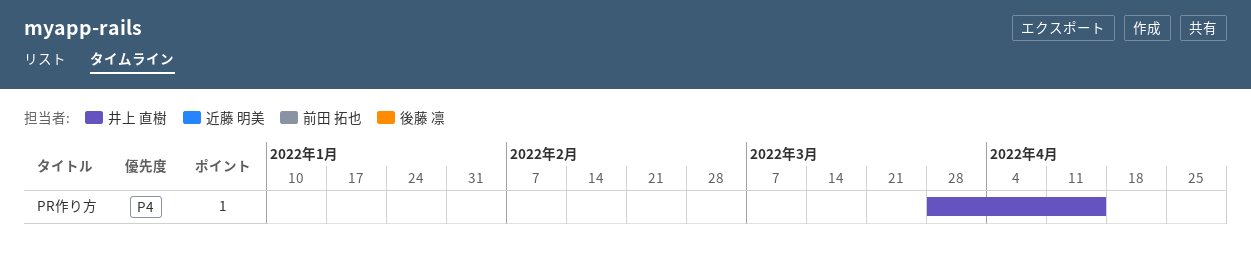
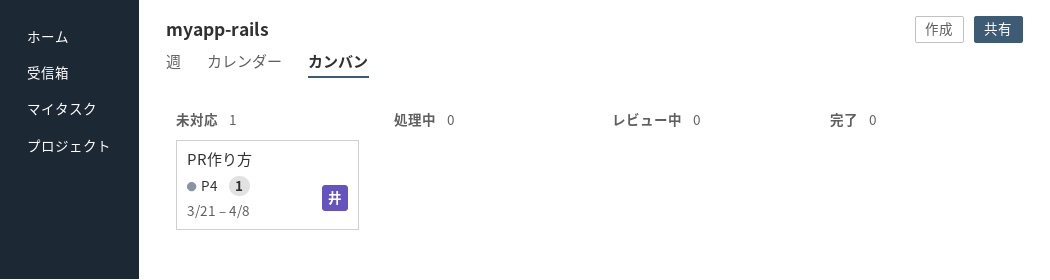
PR作り方, start: Mar 28 -> Mar 21
PR作り方, due: Apr 15 -> Apr 8

